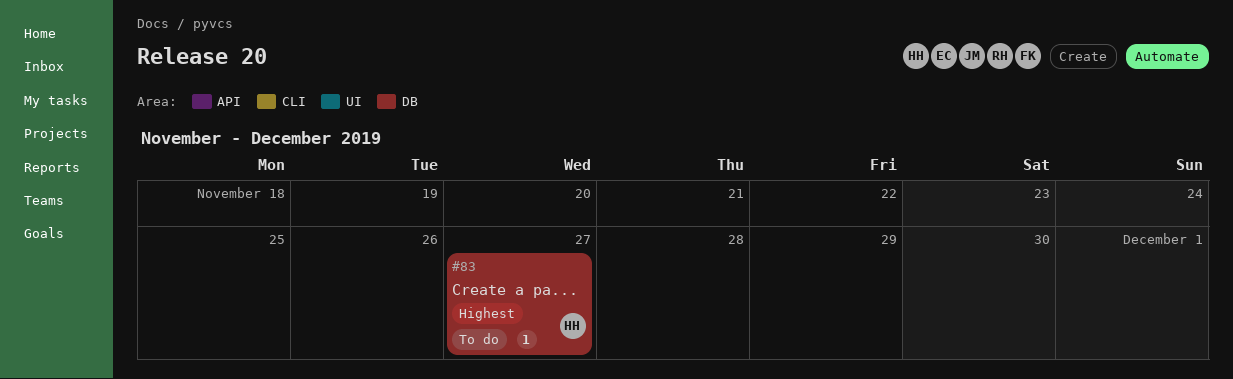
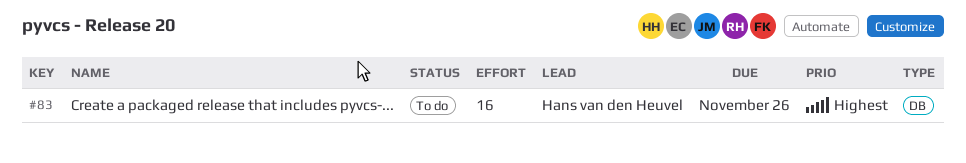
#83, estimate: 1 -> 16
#83, due: Nov 27 -> Nov 26

